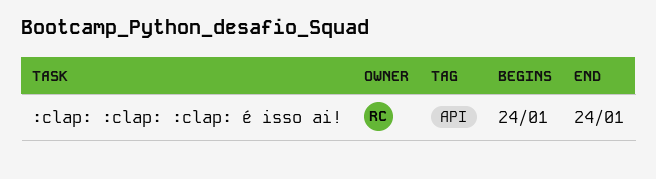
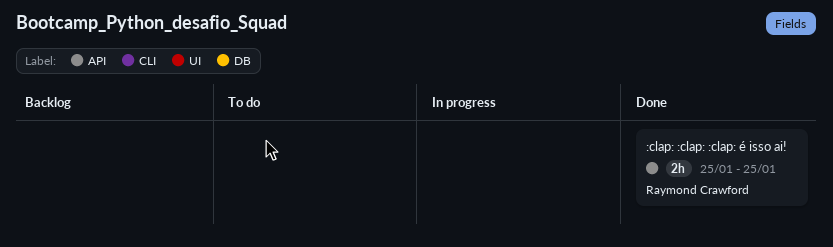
:clap: :clap: :clap: é isso ai!, start: Jan 24 -> Jan 25
:clap: :clap: :clap: é isso ai!, due: Jan 24 -> Jan 25

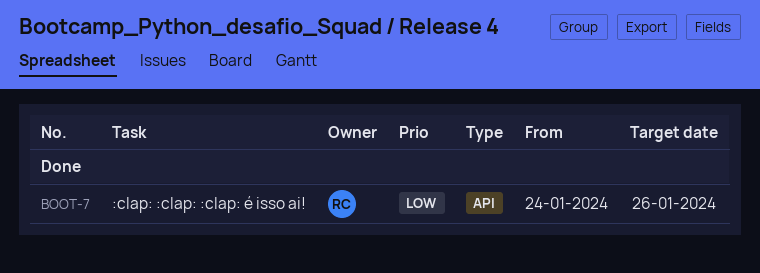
:clap: :clap: :clap: é isso ai!, start: Jan 25 -> Jan 24
:clap: :clap: :clap: é isso ai!, due: Jan 25 -> Jan 26

